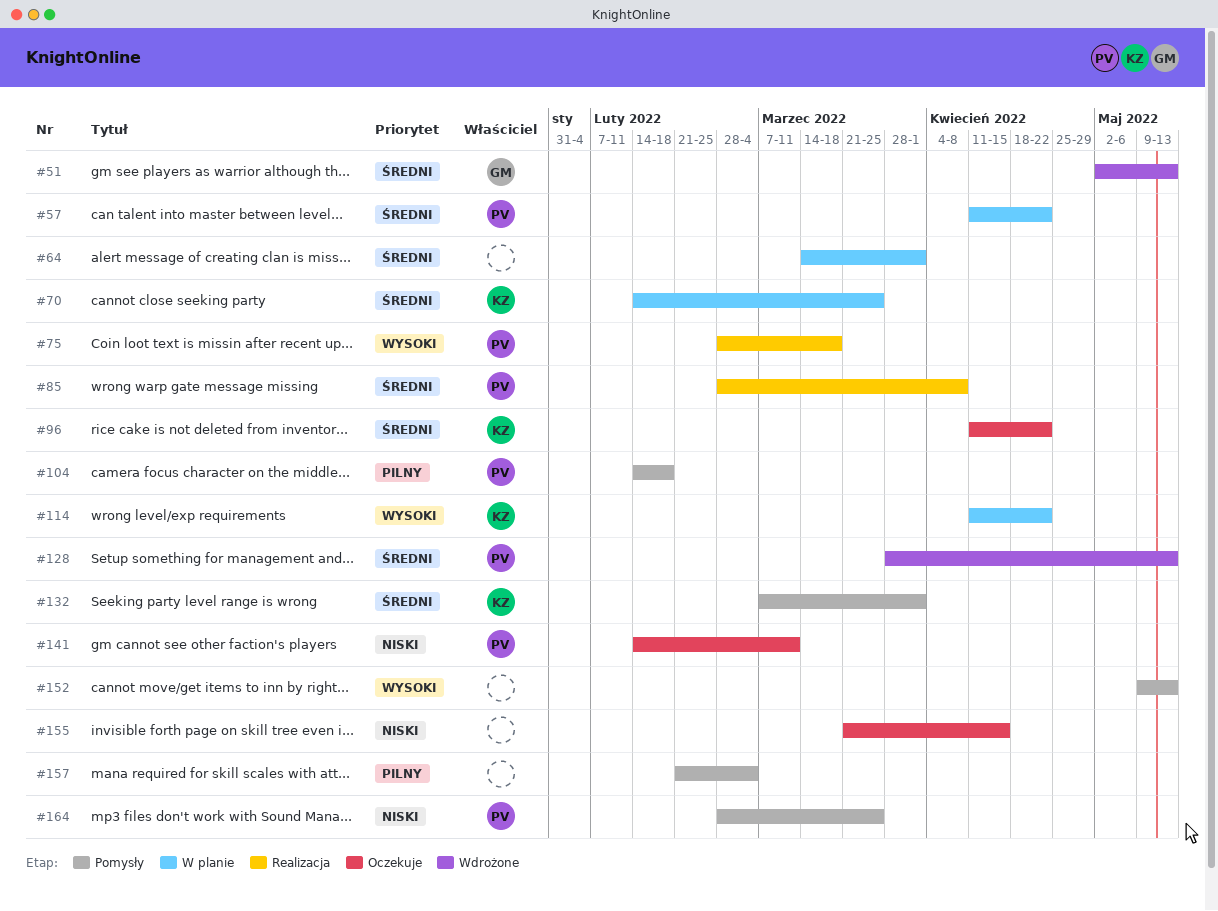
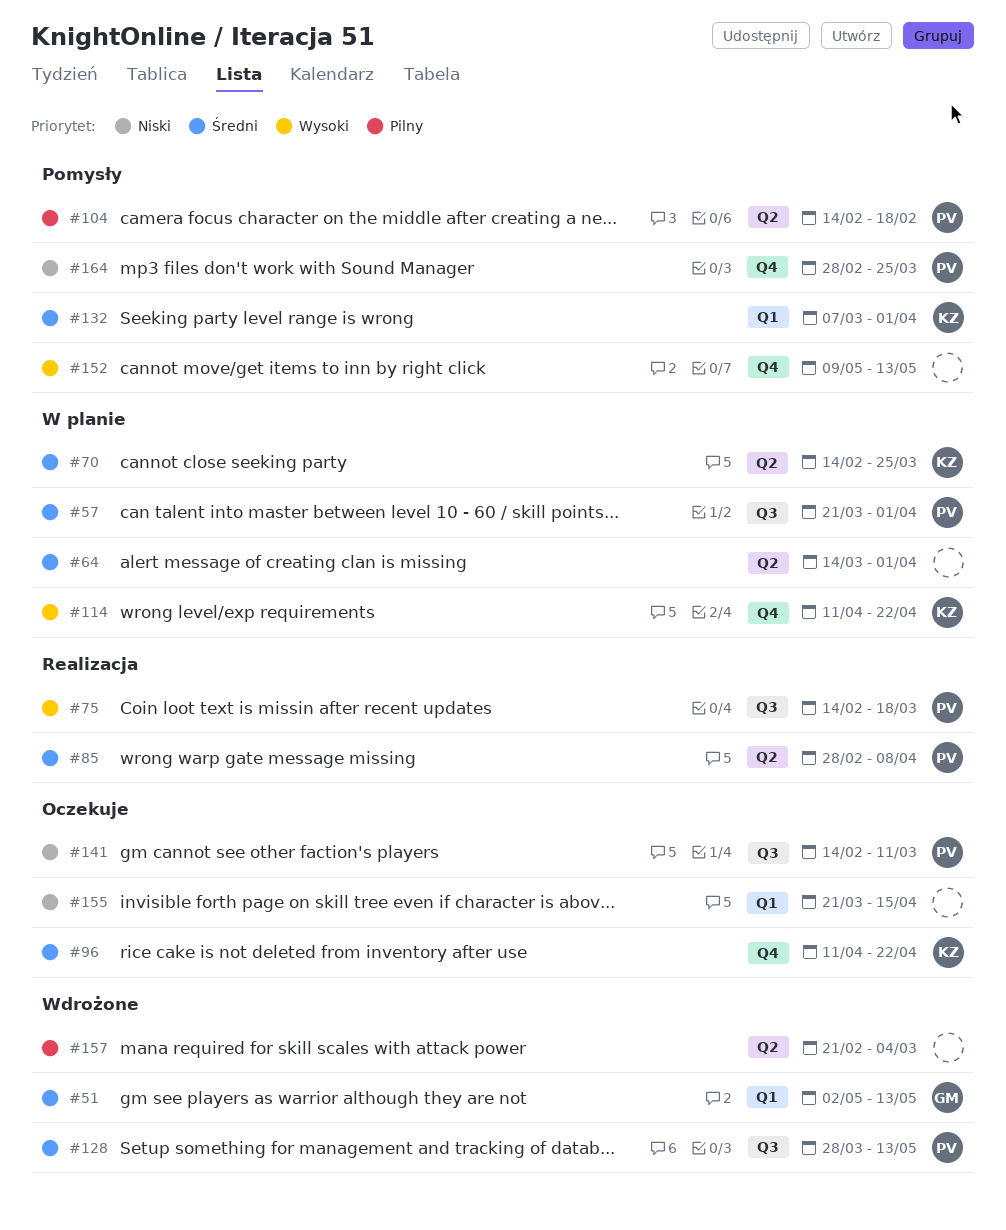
#57, start: Apr 11 -> Mar 21
#57, due: Apr 22 -> Apr 1
#75, start: Feb 28 -> Feb 14
#157, status: Pomysły -> Wdrożone

